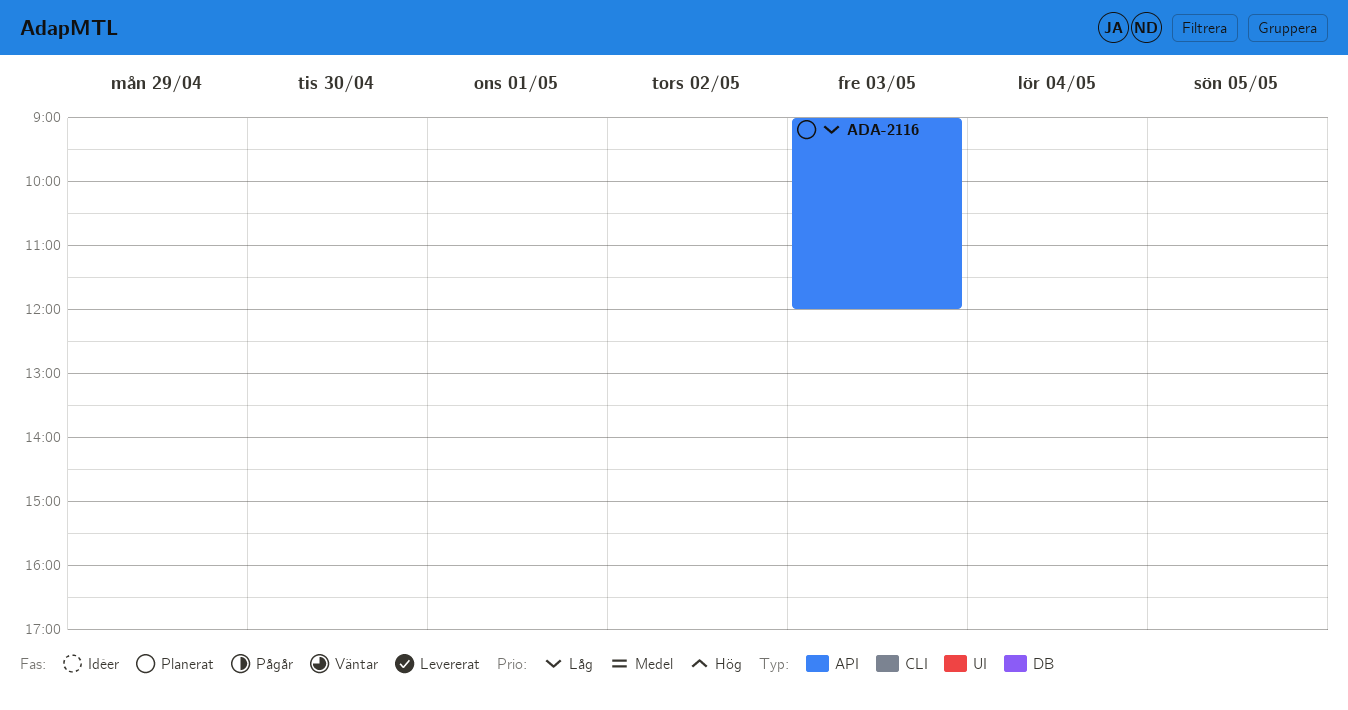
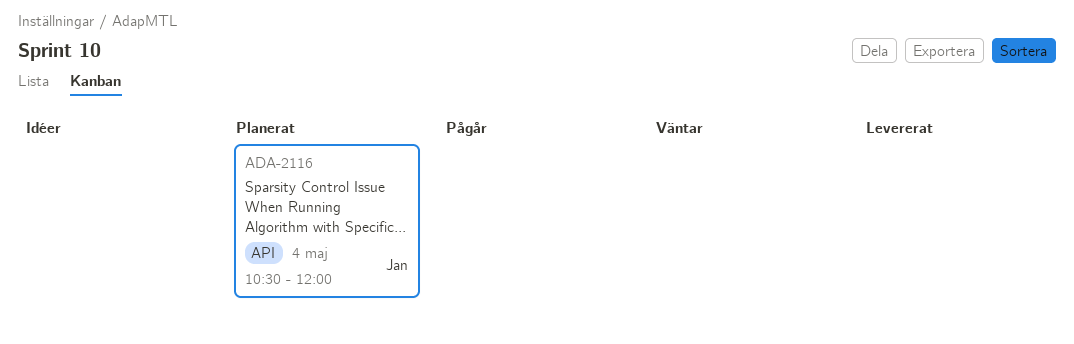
ADA-2116, day: May 3 -> May 4
ADA-2116, begins: 09:00 -> 10:30

